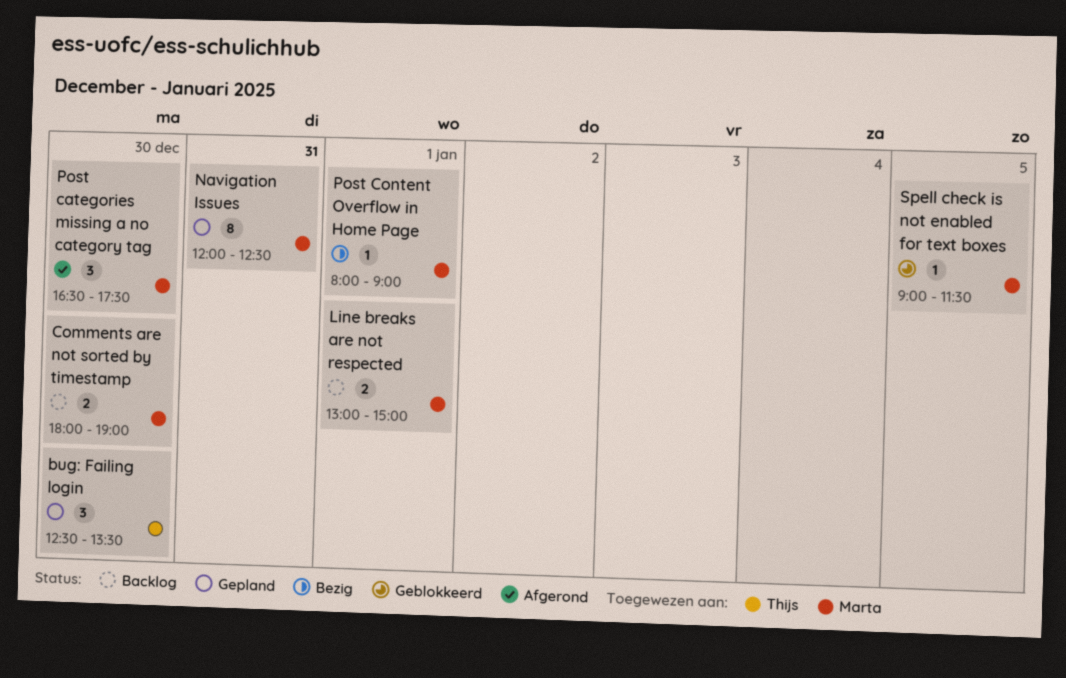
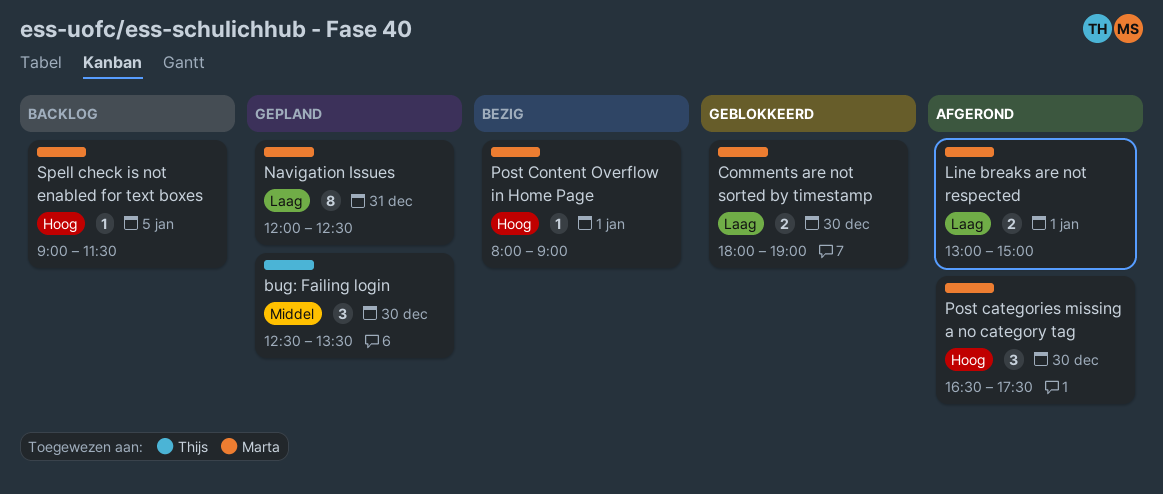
Comments are not sorted by timestamp, status: Backlog -> Geblokkeerd
Line breaks are not respected, status: Backlog -> Afgerond
Spell check is not enabled for text boxes, status: Geblokkeerd -> Backlog

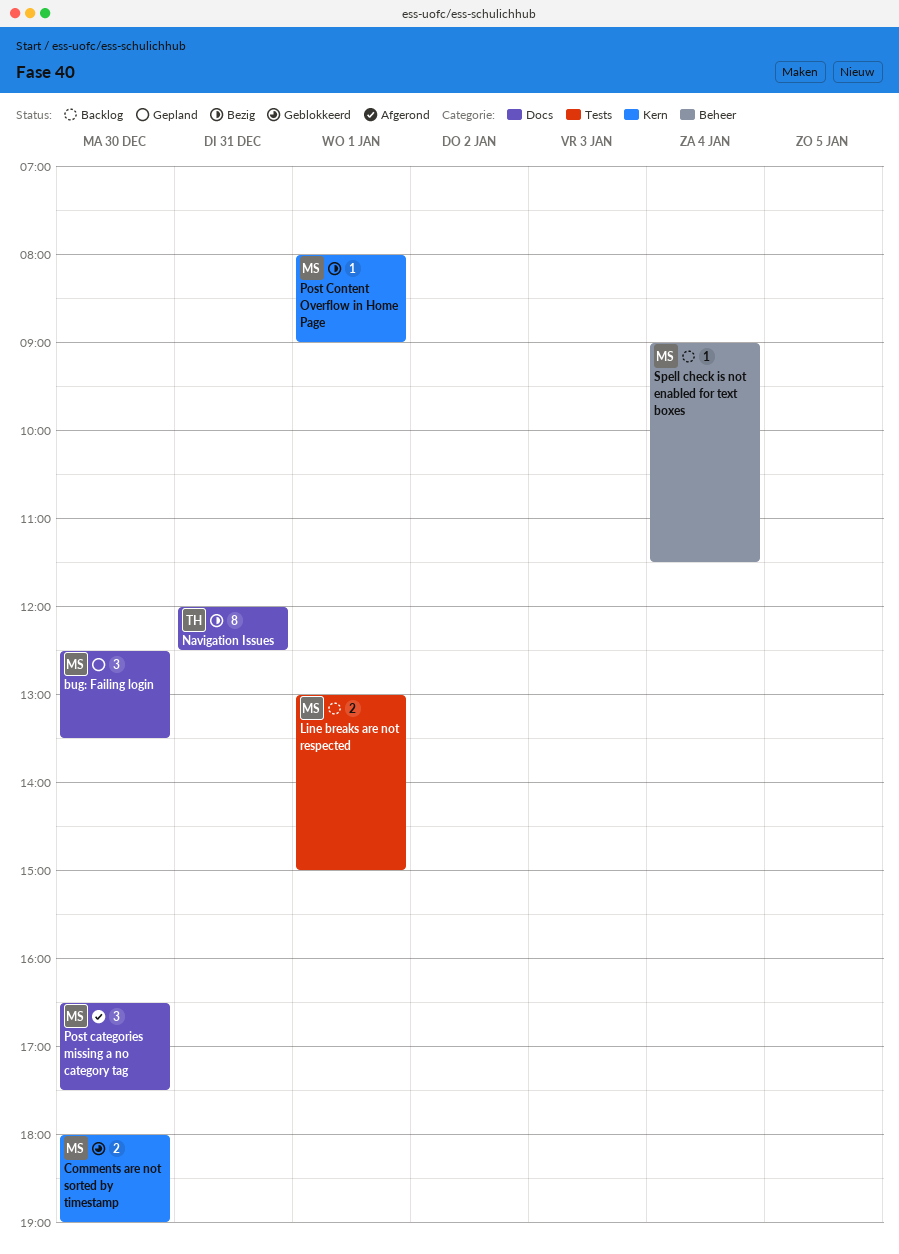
bug: Failing login, owner: Thijs -> Marta
Line breaks are not respected, status: Afgerond -> Backlog
Navigation Issues, status: Gepland -> Bezig
Navigation Issues, owner: Marta -> Thijs
Spell check is not enabled for text boxes, day: Jan 5 -> Jan 4

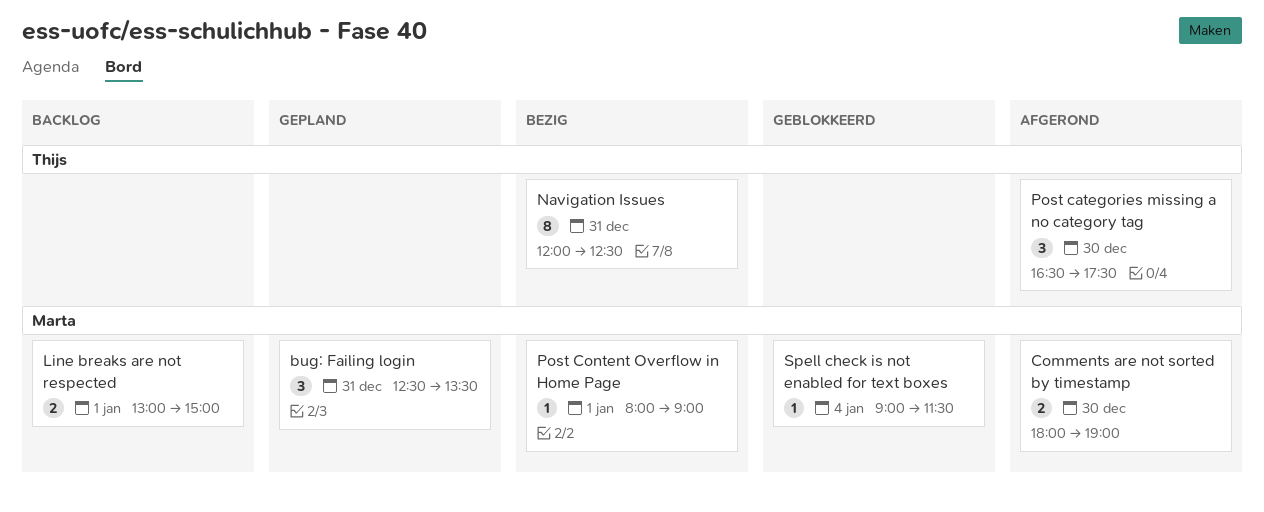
bug: Failing login, day: Dec 30 -> Dec 31
Comments are not sorted by timestamp, status: Geblokkeerd -> Afgerond
Post categories missing a no category tag, owner: Marta -> Thijs
Spell check is not enabled for text boxes, status: Backlog -> Geblokkeerd

